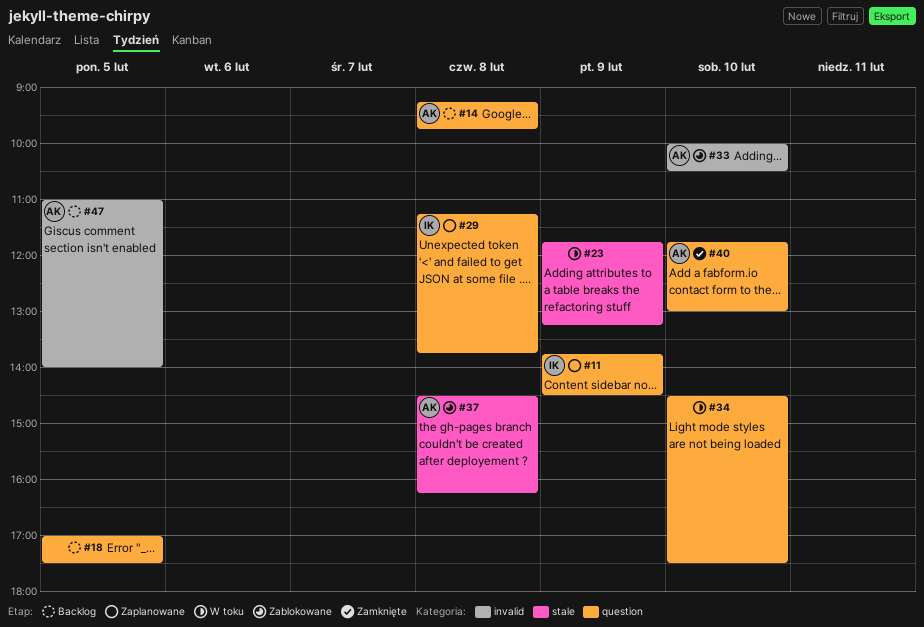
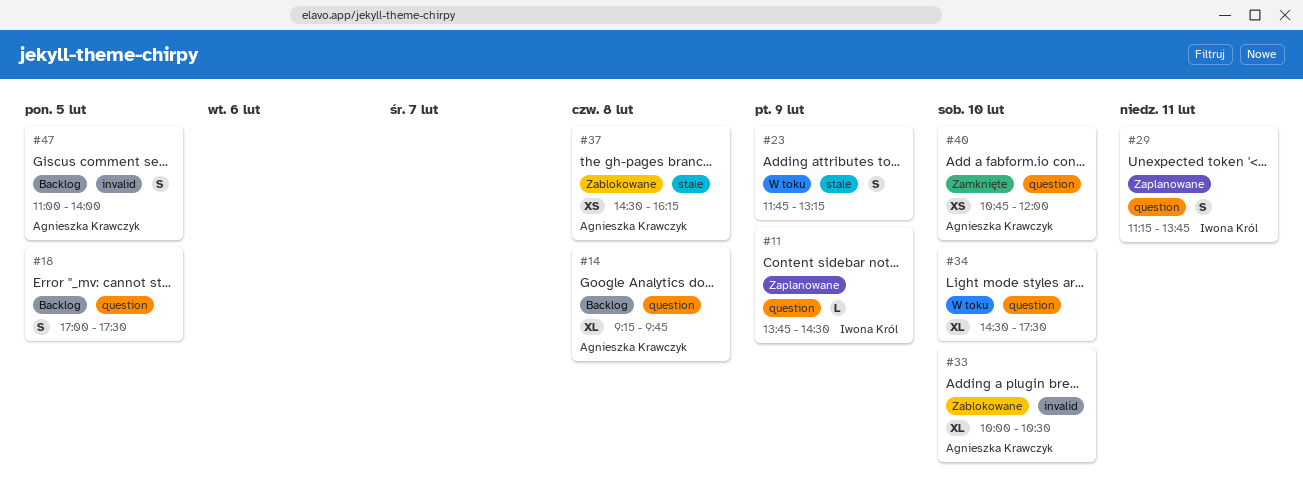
#29, day: Feb 8 -> Feb 11
#40, begins: 11:45 -> 10:45
#40, ends: 13:00 -> 12:00

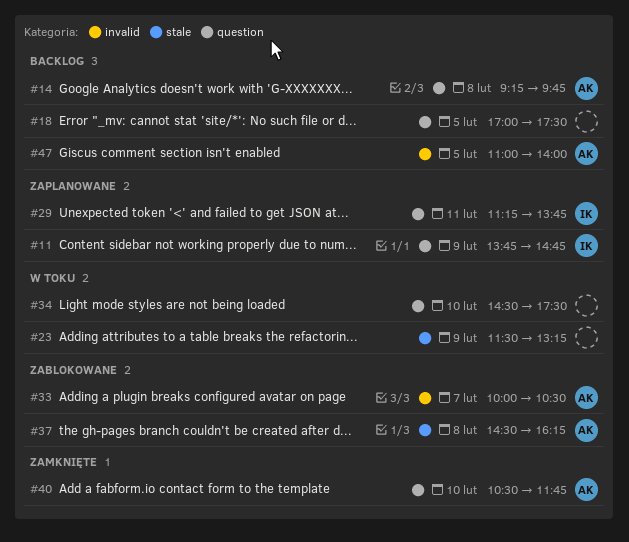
#11, ends: 14:30 -> 14:45
#23, begins: 11:45 -> 11:30
#33, day: Feb 10 -> Feb 7
#40, begins: 10:45 -> 10:30
#40, ends: 12:00 -> 11:45

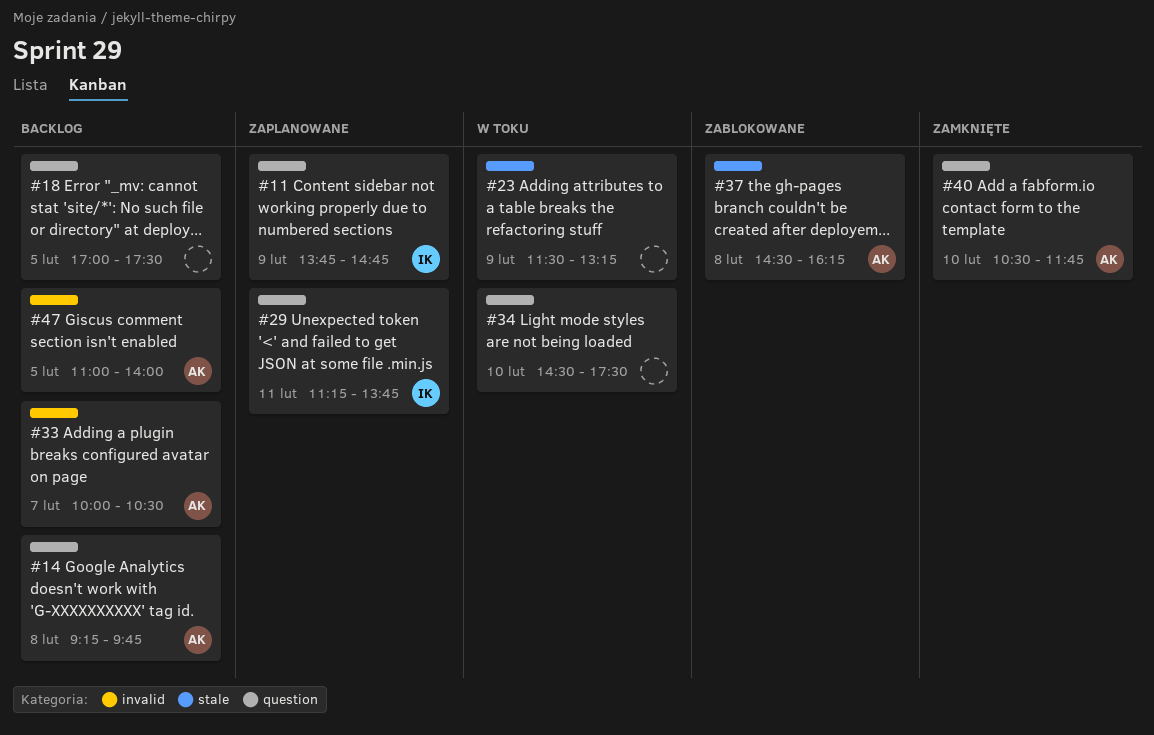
#33, status: Zablokowane -> Backlog

